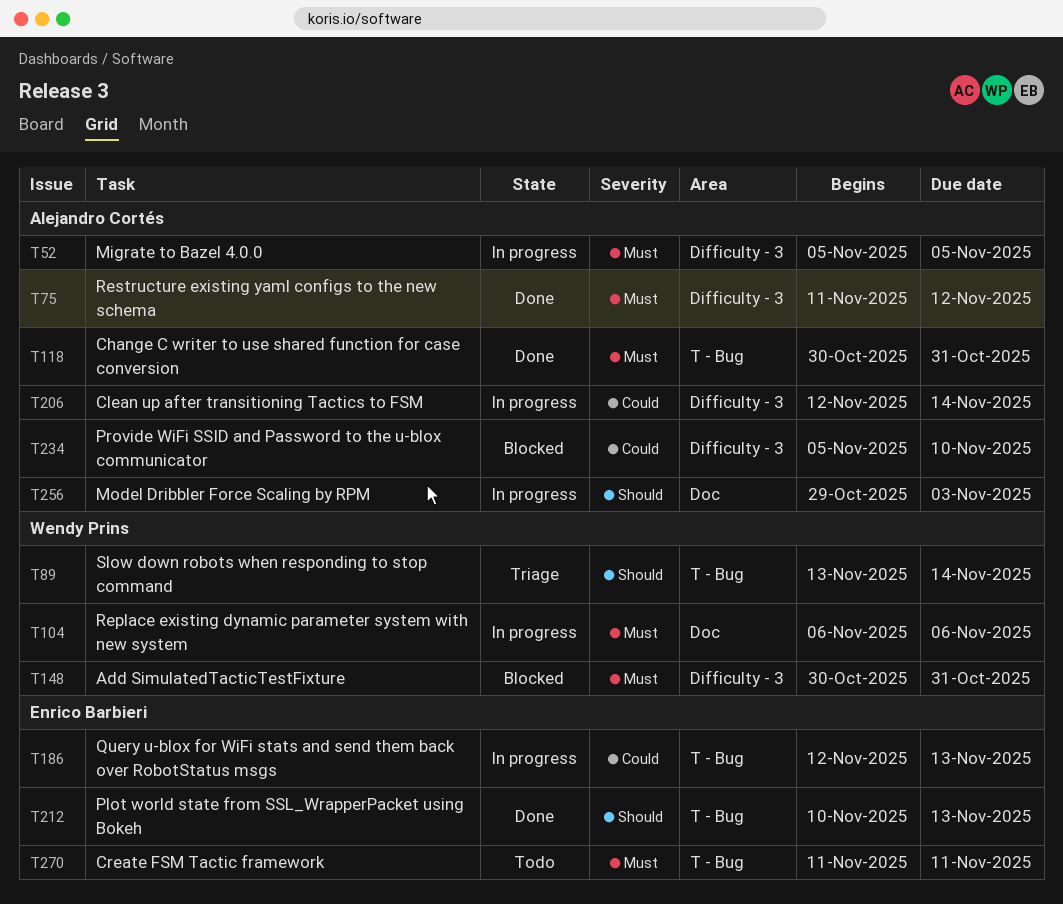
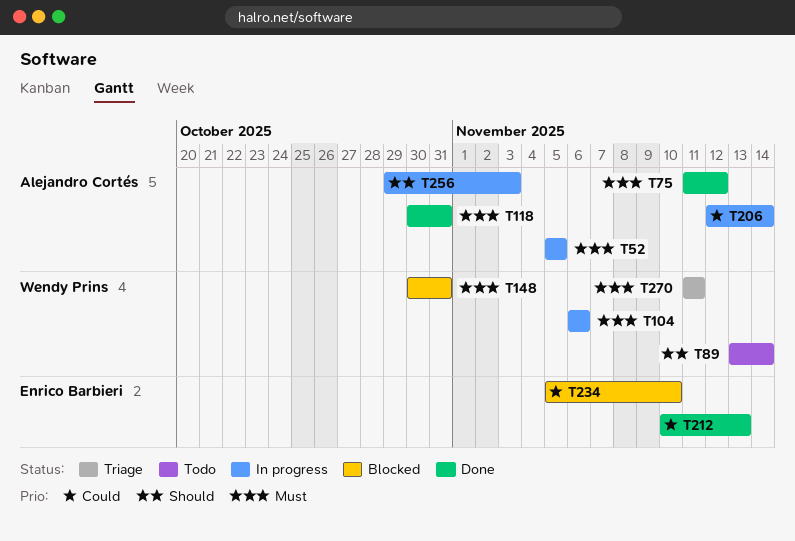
T89, status: Triage -> Todo
T186: present -> none
T212, priority: Should -> Could
T234, owner: Alejandro Cortés -> Enrico Barbieri
T270, status: Todo -> Triage
T270, owner: Enrico Barbieri -> Wendy Prins

